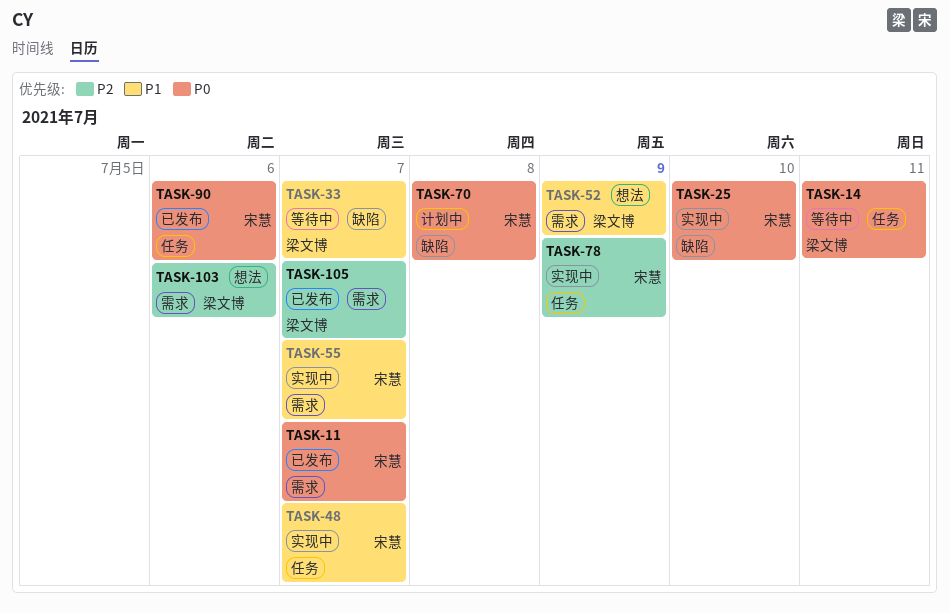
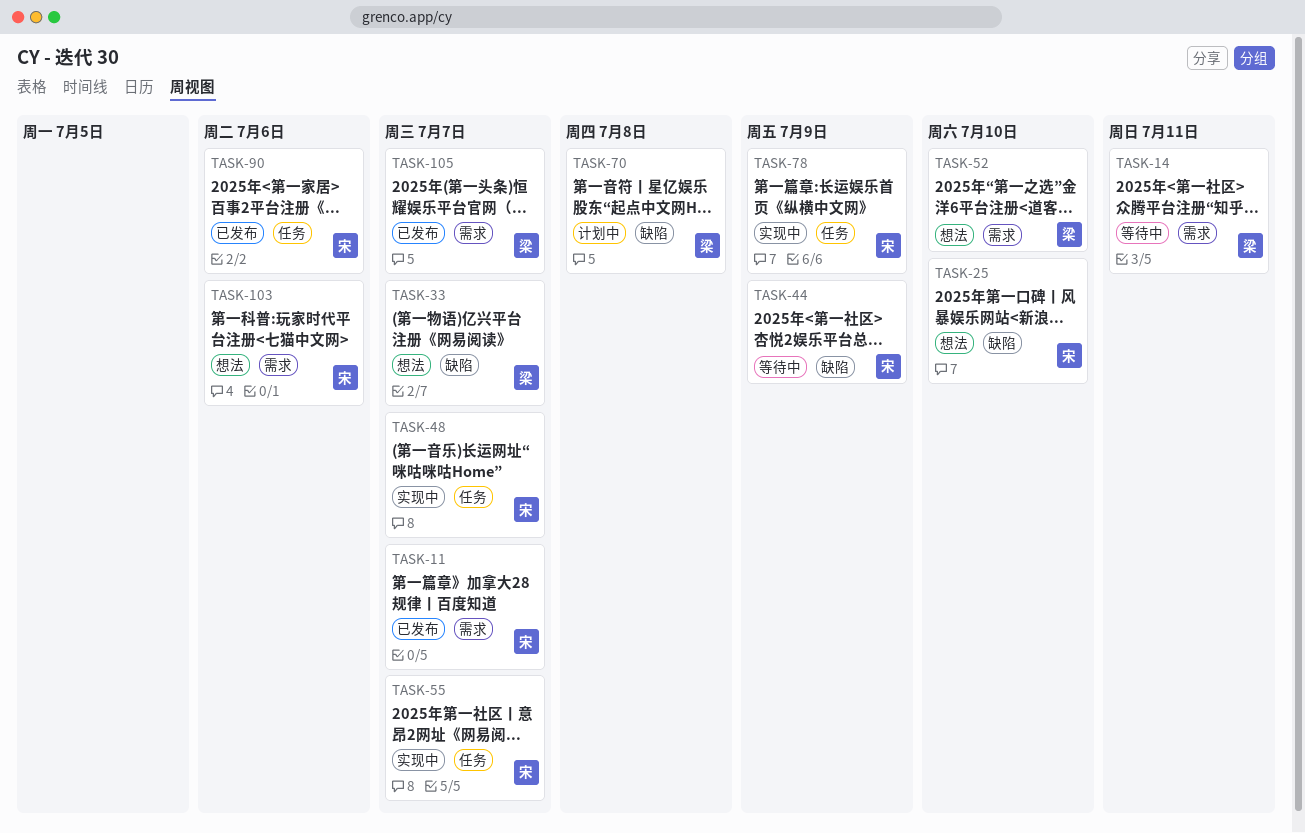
TASK-14, label: 任务 -> 需求
TASK-25, status: 实现中 -> 想法
TASK-33, status: 等待中 -> 想法
TASK-44: none -> present
TASK-52, due: Jul 9 -> Jul 10
TASK-55, label: 需求 -> 任务
TASK-70, owner: 宋慧 -> 梁文博
TASK-103, owner: 梁文博 -> 宋慧

